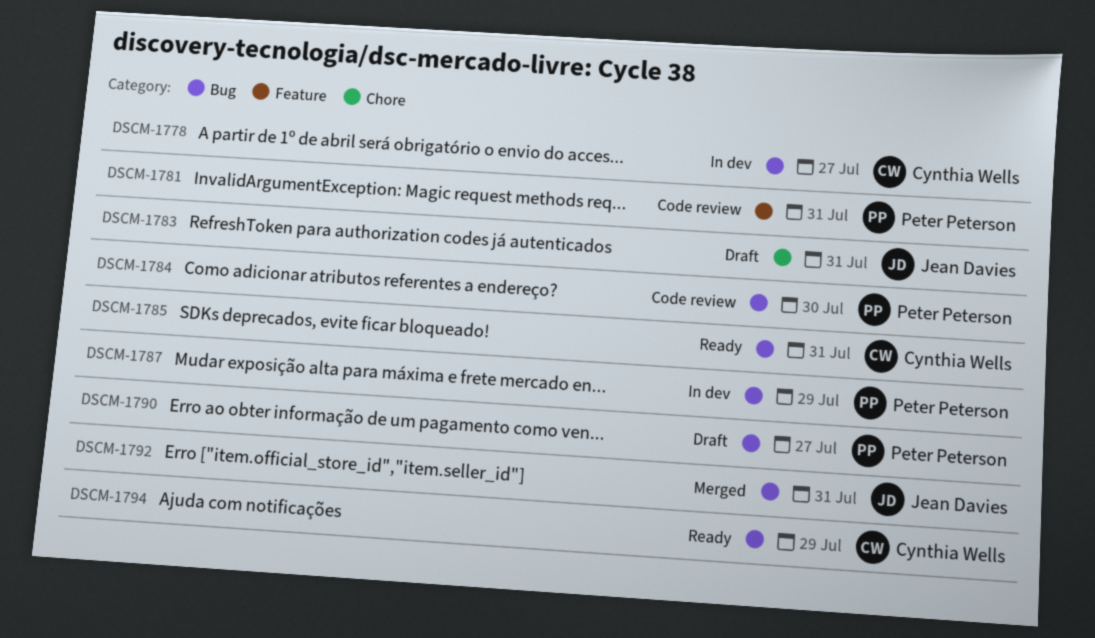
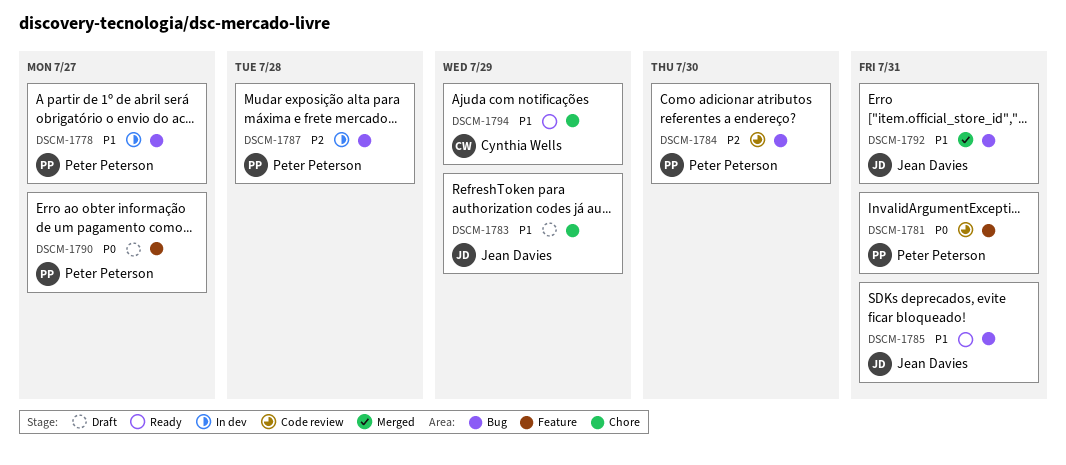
DSCM-1778, owner: Cynthia Wells -> Peter Peterson
DSCM-1783, due: Jul 31 -> Jul 29
DSCM-1785, owner: Cynthia Wells -> Jean Davies
DSCM-1787, due: Jul 29 -> Jul 28
DSCM-1790, label: Bug -> Feature
DSCM-1794, label: Bug -> Chore

